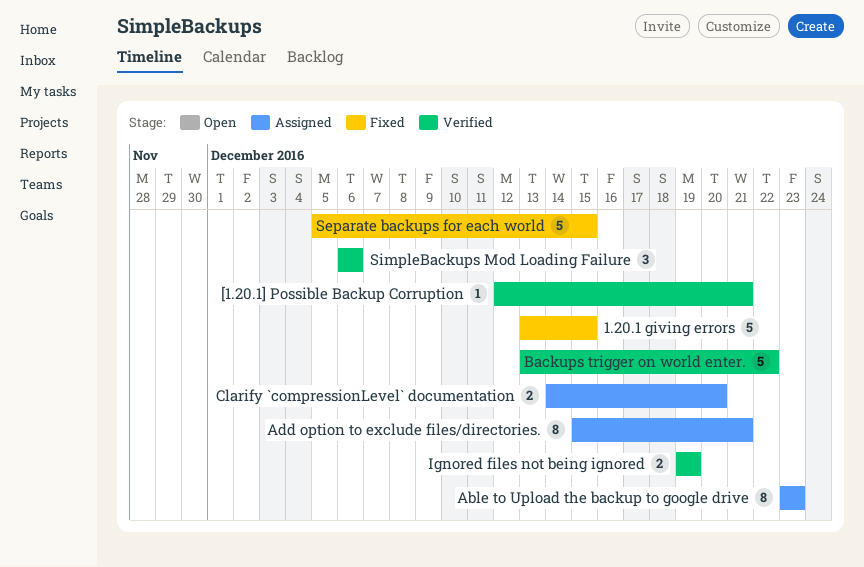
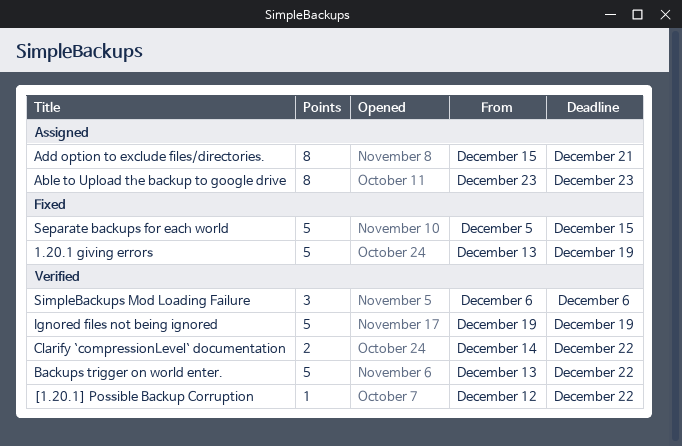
1.20.1 giving errors, due: Dec 15 -> Dec 19
[1.20.1] Possible Backup Corruption, due: Dec 21 -> Dec 22
Clarify `compressionLevel` documentation, status: Assigned -> Verified
Clarify `compressionLevel` documentation, due: Dec 20 -> Dec 22
Ignored files not being ignored, estimate: 2 -> 5

